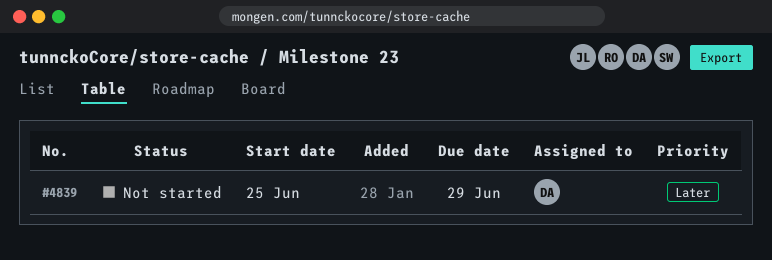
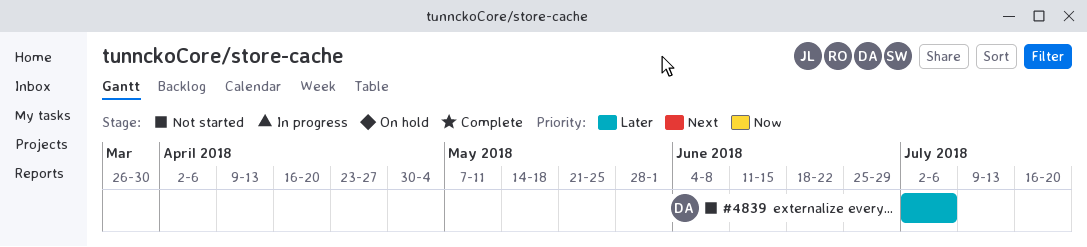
#4839, start: Jun 25 -> Jul 2
#4839, due: Jun 29 -> Jul 6

